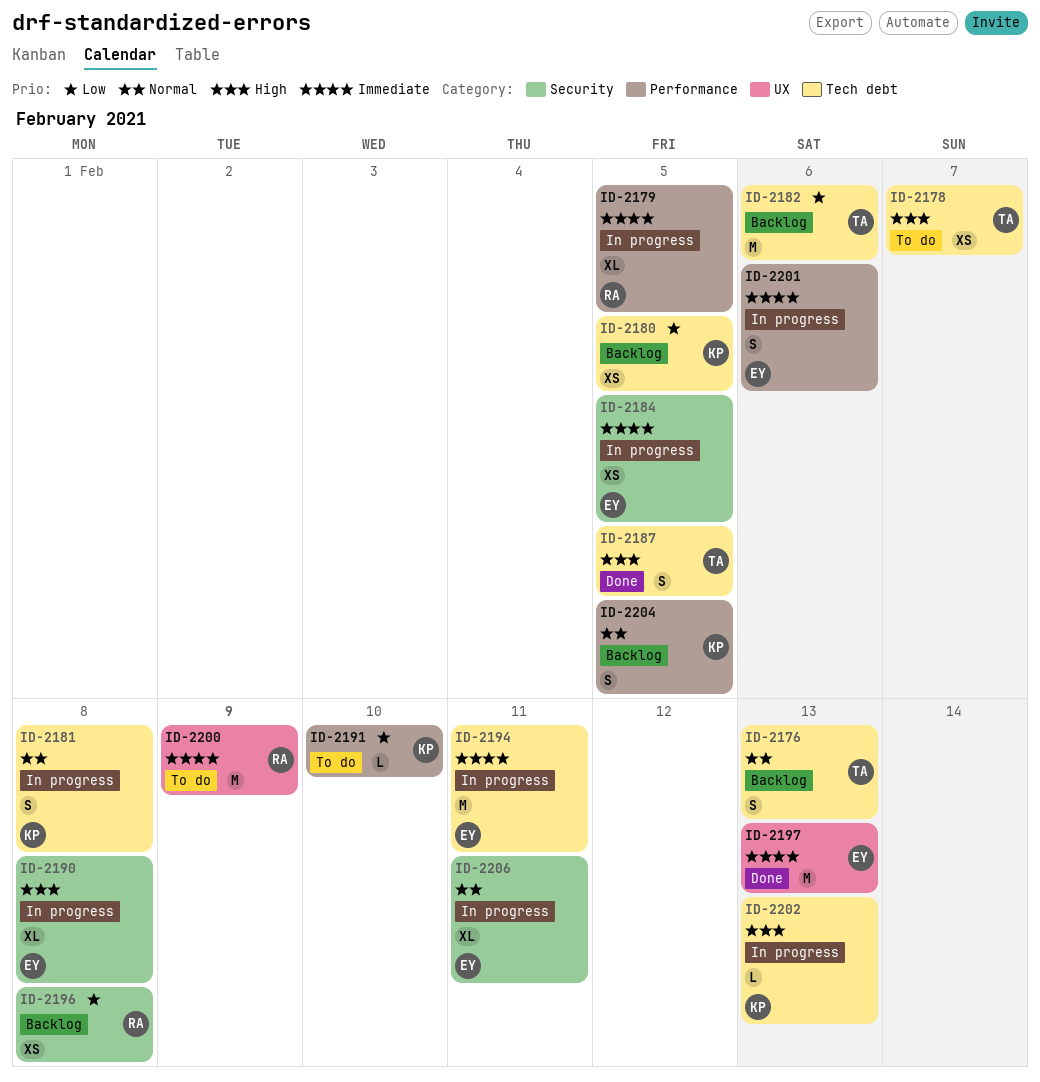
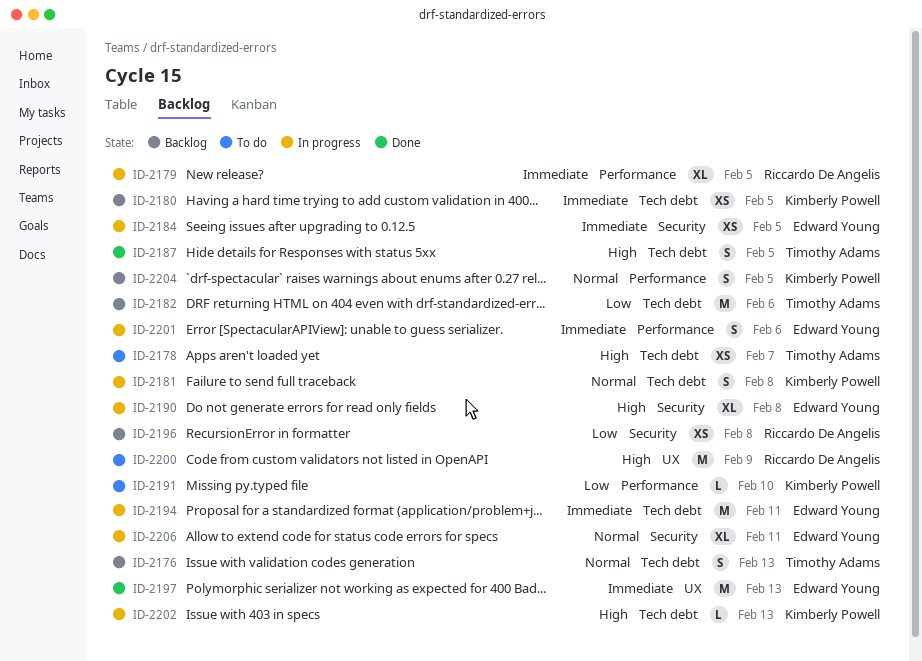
ID-2180, priority: Low -> Immediate
ID-2200, priority: Immediate -> High

